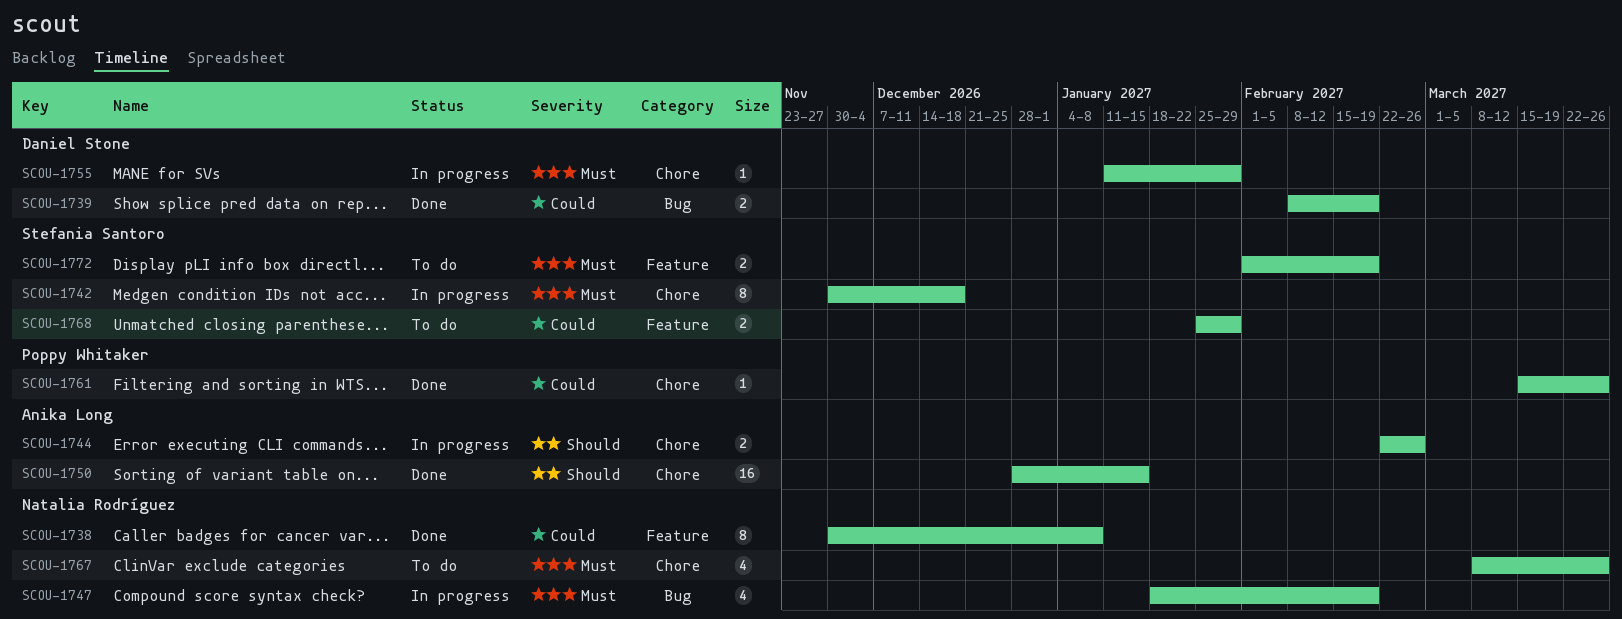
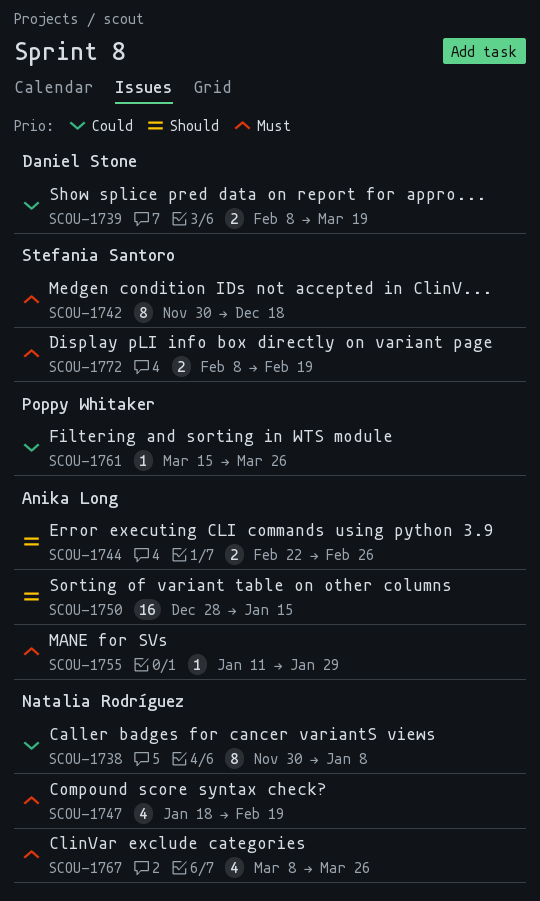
SCOU-1739, due: Feb 19 -> Mar 19
SCOU-1755, owner: Daniel Stone -> Anika Long
SCOU-1768: present -> none
SCOU-1772, start: Feb 1 -> Feb 8

